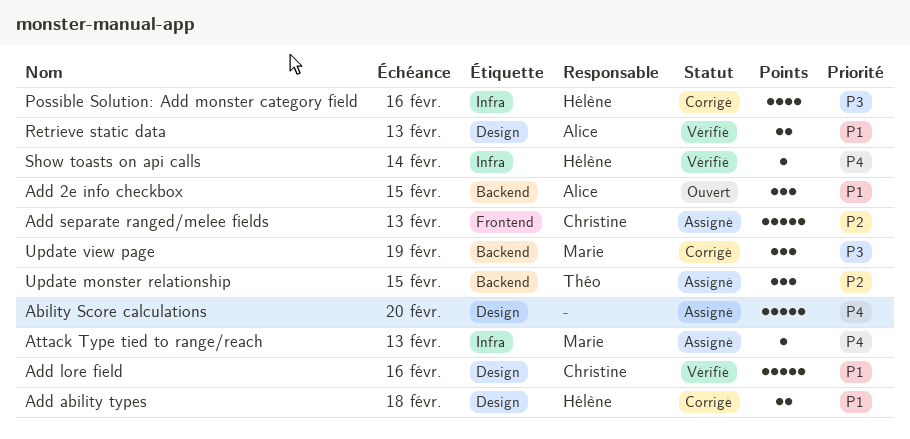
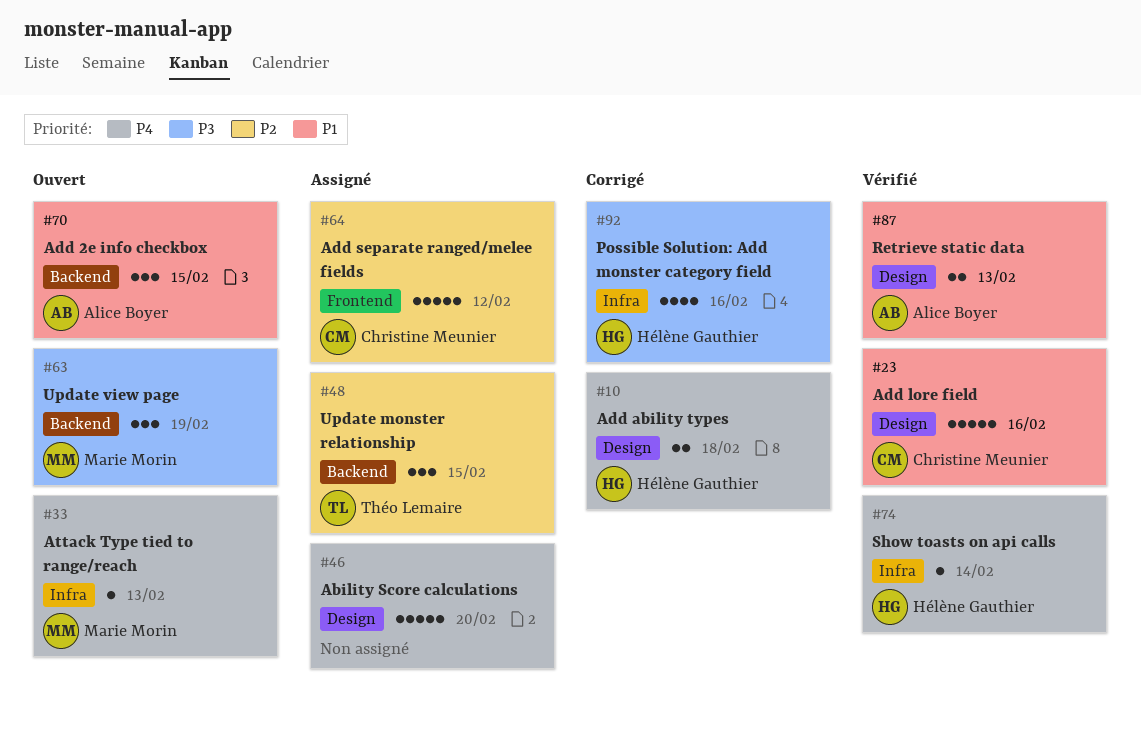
Add ability types, priority: P1 -> P4
Add separate ranged/melee fields, due: Feb 13 -> Feb 12
Attack Type tied to range/reach, status: Assigné -> Ouvert
Update view page, status: Corrigé -> Ouvert

